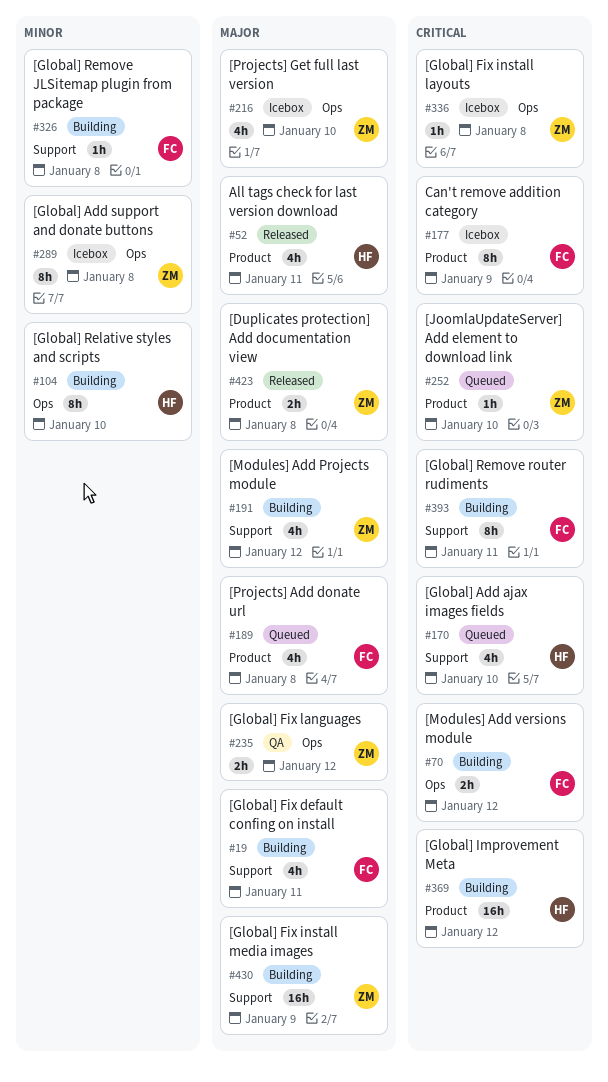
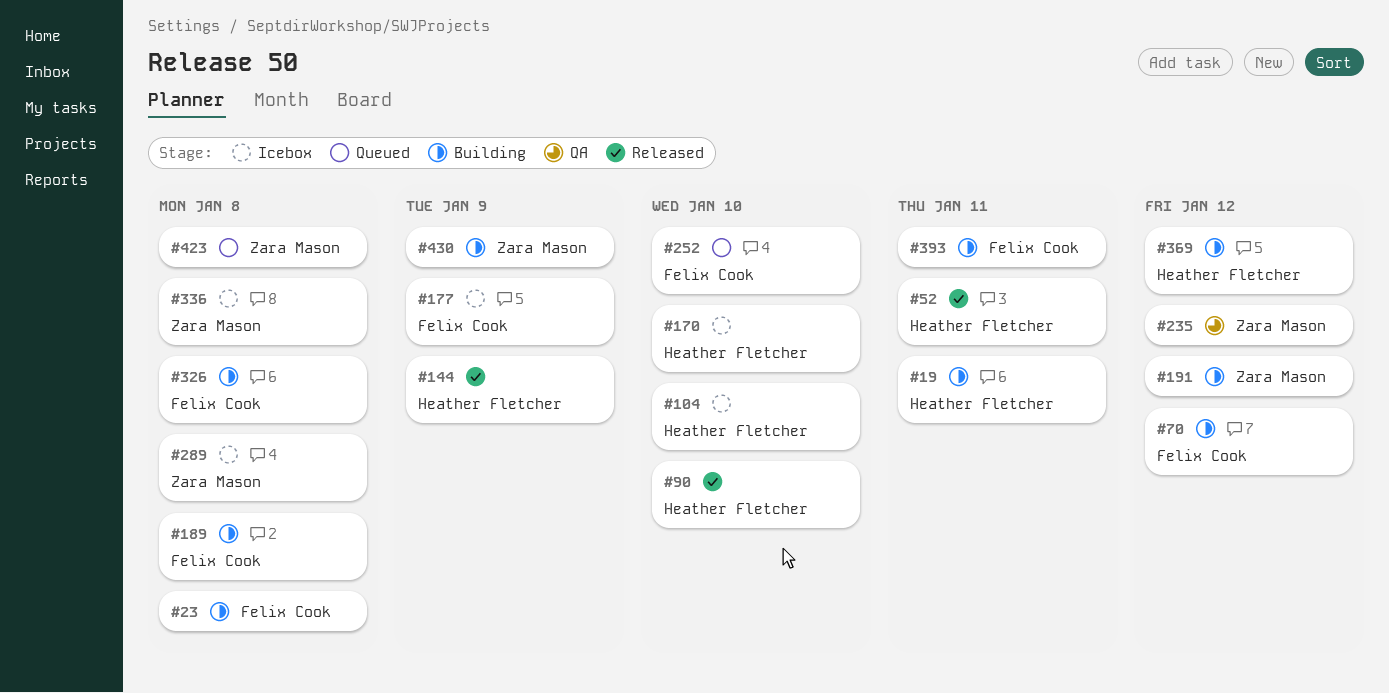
#19, owner: Felix Cook -> Heather Fletcher
#23: none -> present
#90: none -> present
#104, status: Building -> Icebox
#144: none -> present
#170, status: Queued -> Icebox
#189, status: Queued -> Building
#216: present -> none
#252, owner: Zara Mason -> Felix Cook
#423, status: Released -> Queued

